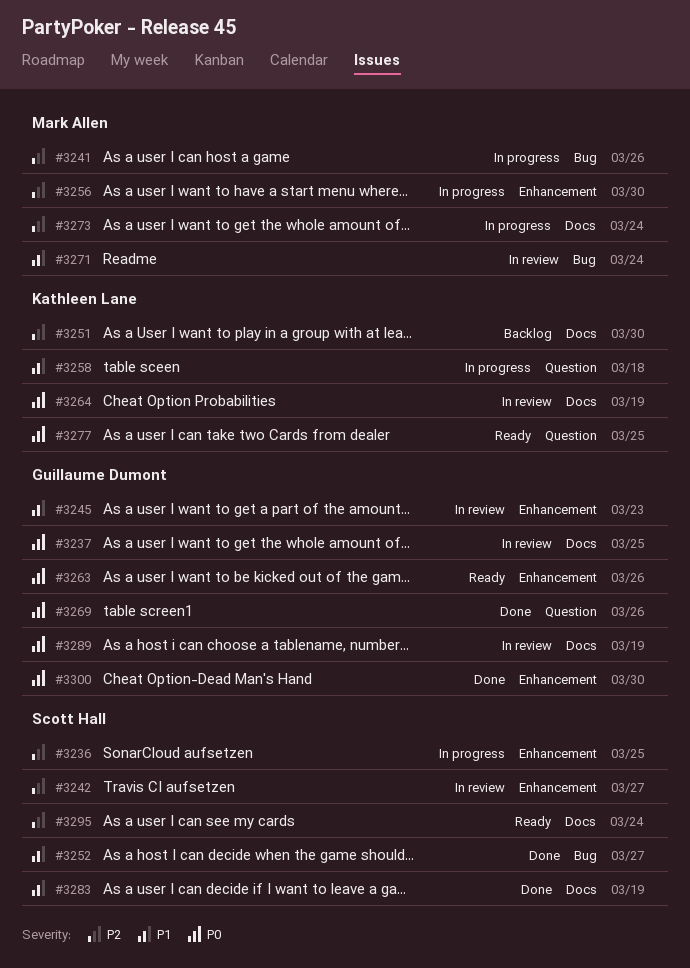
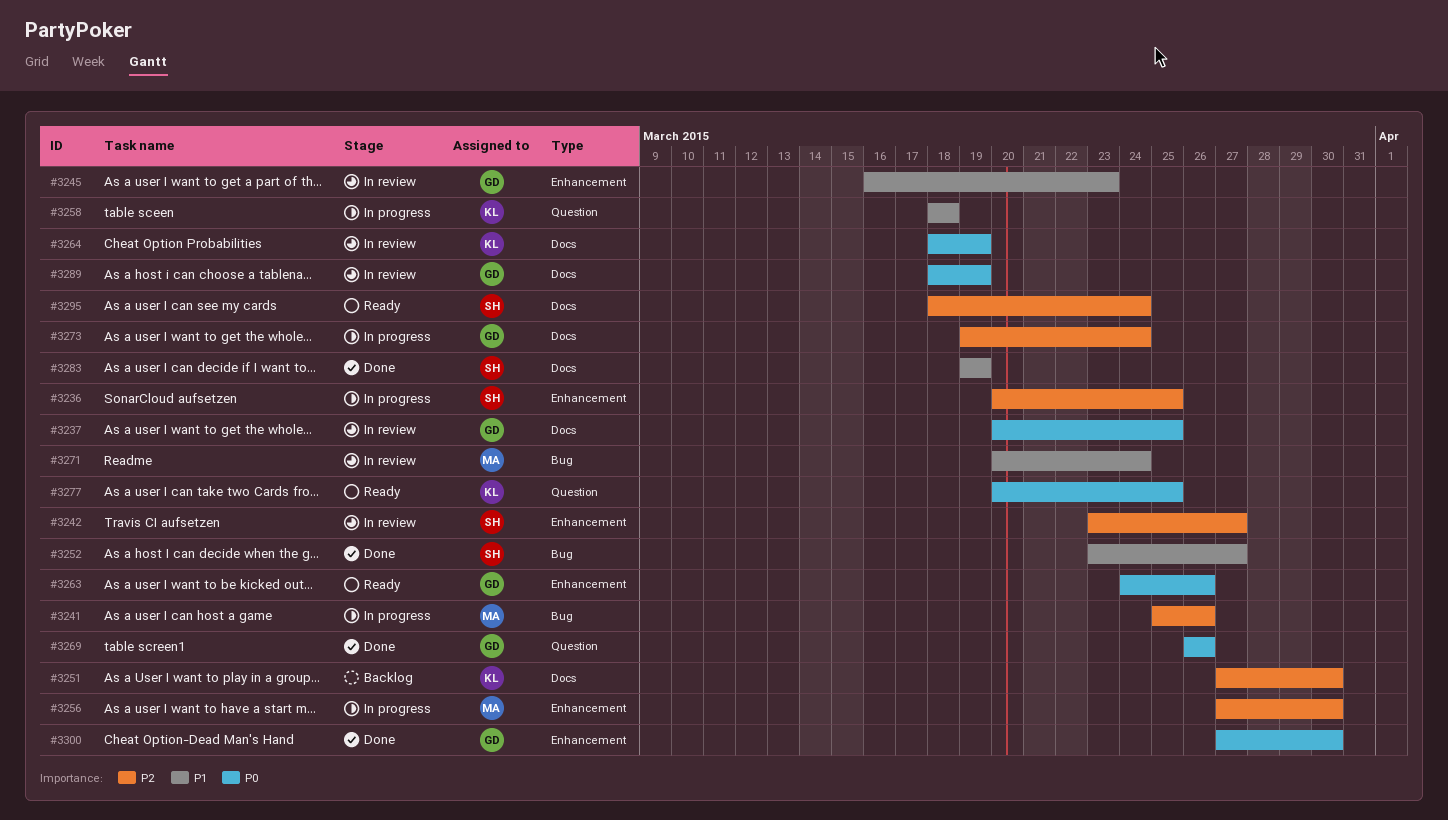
#3273, owner: Mark Allen -> Guillaume Dumont

